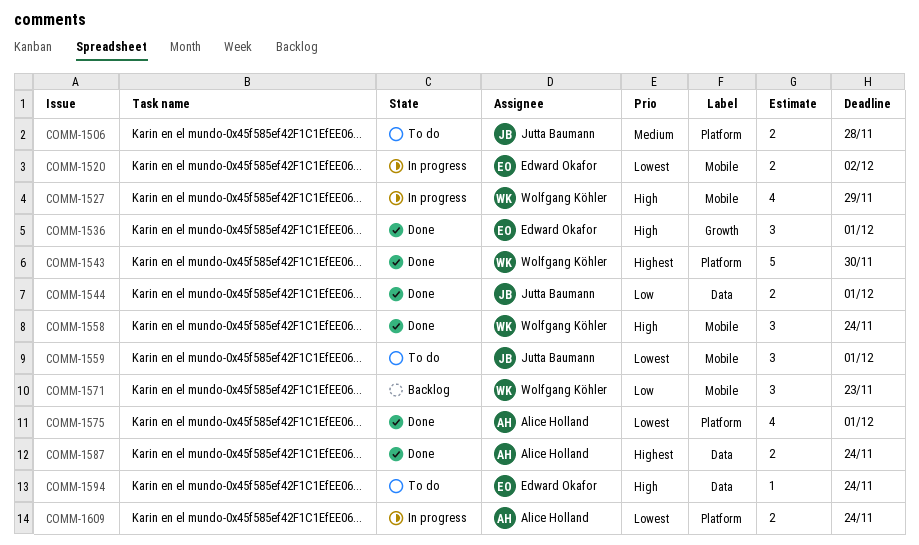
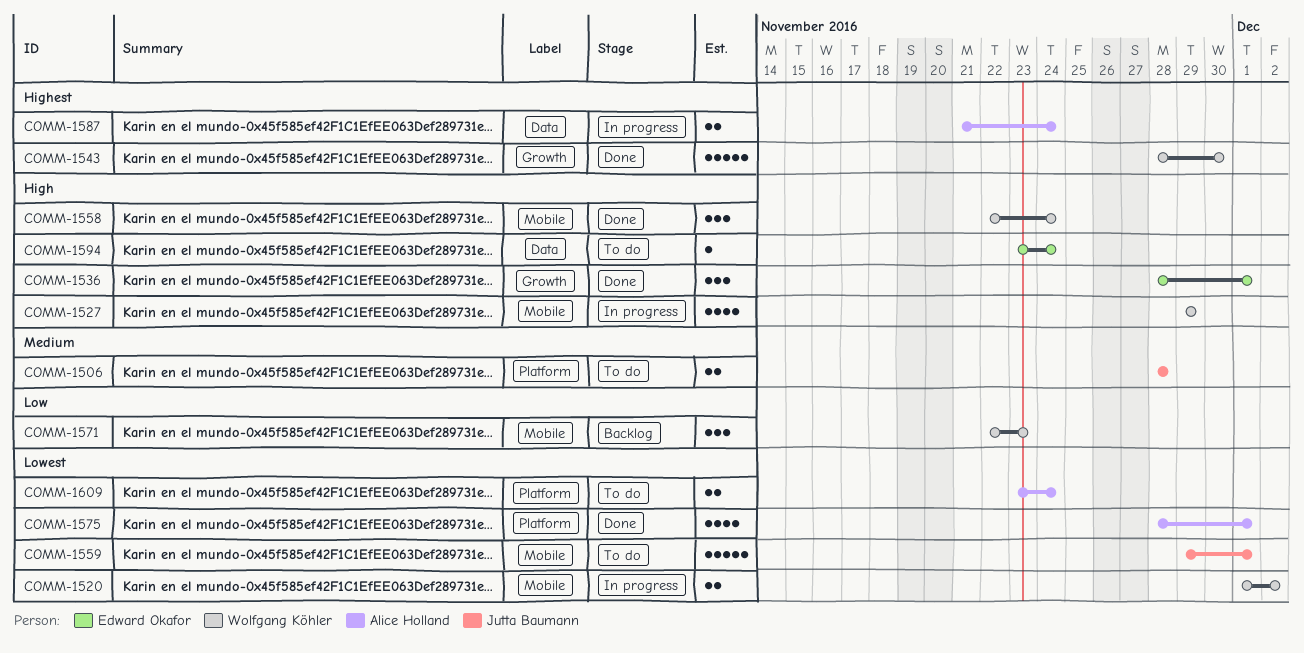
COMM-1520, owner: Edward Okafor -> Wolfgang Köhler
COMM-1543, label: Platform -> Growth
COMM-1544: present -> none
COMM-1559, estimate: 3 -> 5
COMM-1587, status: Done -> In progress
COMM-1609, status: In progress -> To do

